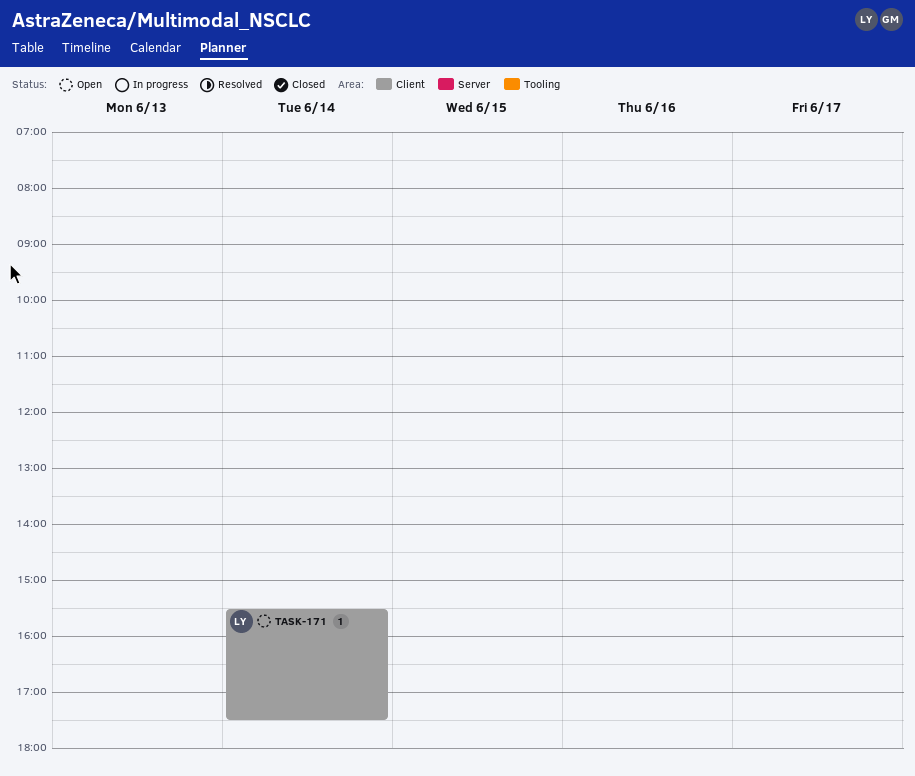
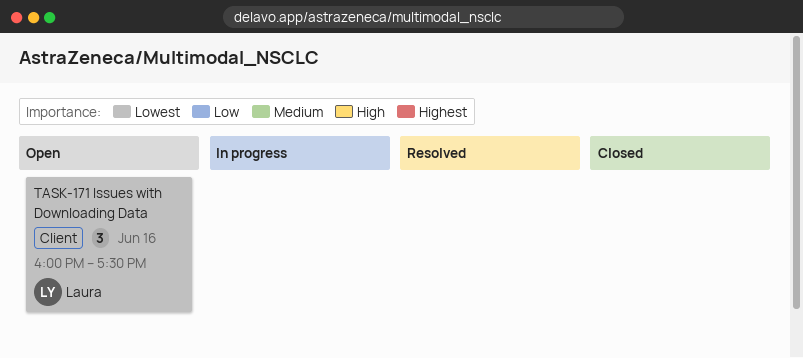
TASK-171, estimate: 1 -> 3
TASK-171, day: Jun 14 -> Jun 16
TASK-171, begins: 15:30 -> 16:00

